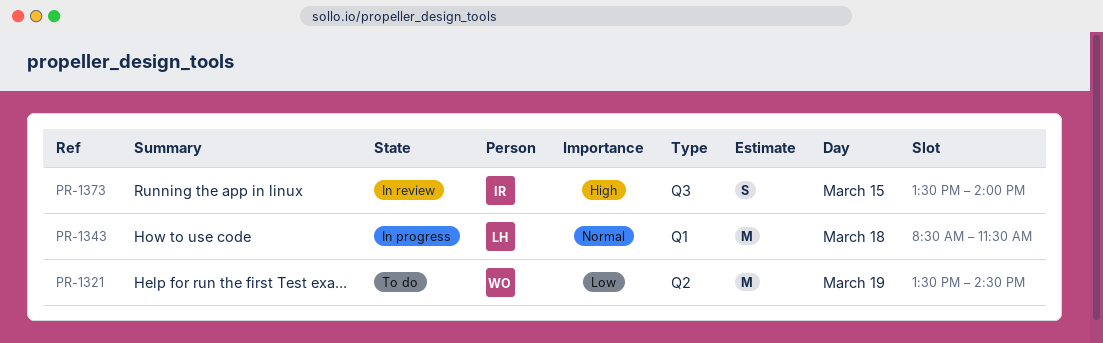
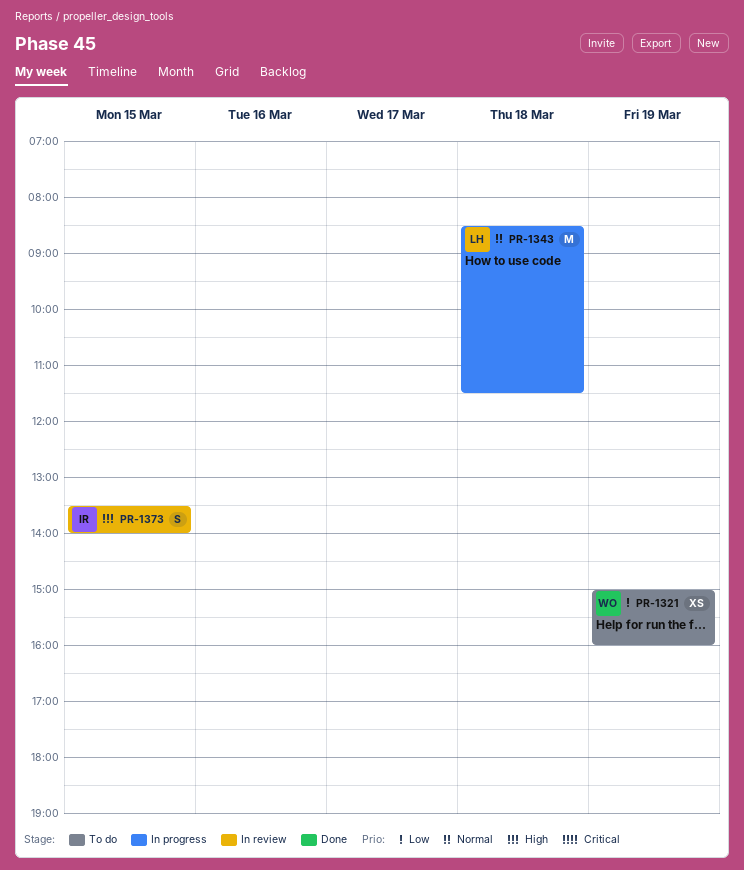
PR-1321, estimate: M -> XS
PR-1321, begins: 13:30 -> 15:00
PR-1321, ends: 14:30 -> 16:00

